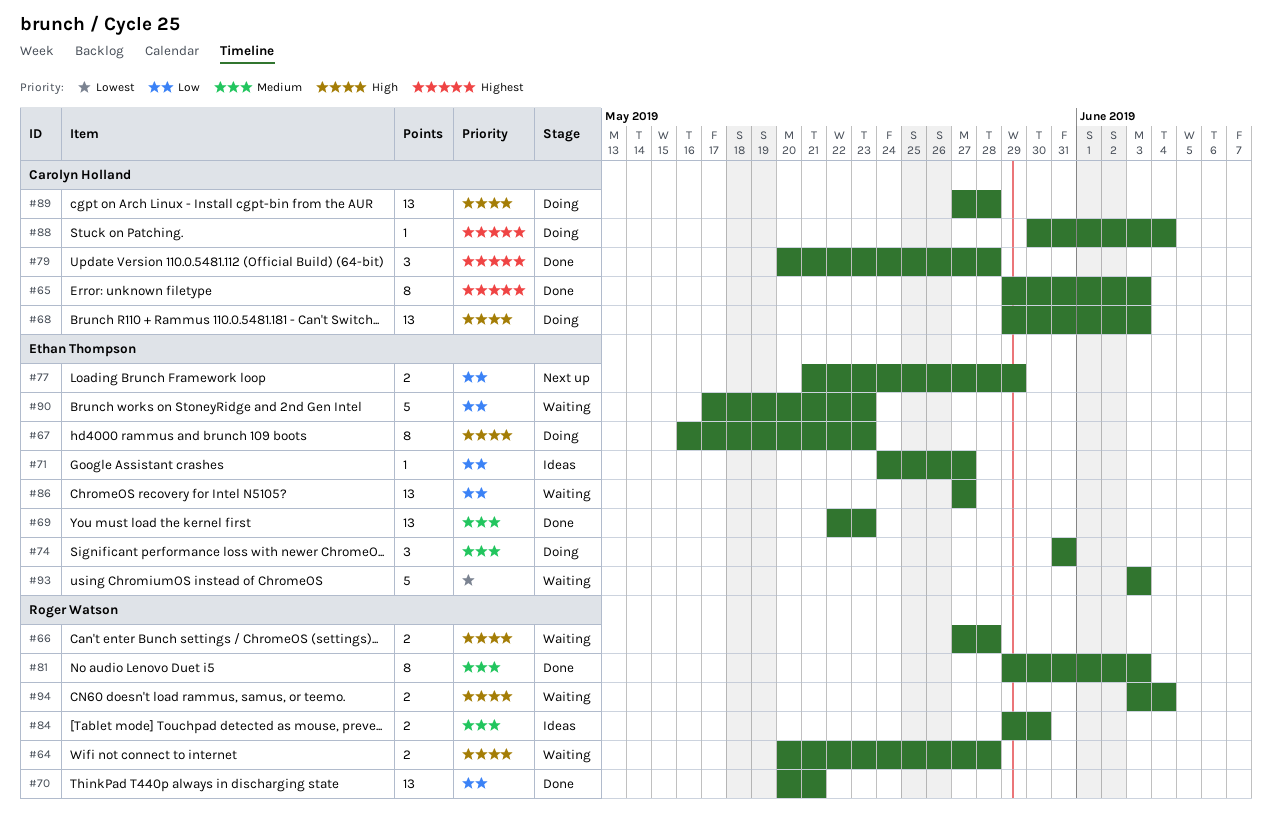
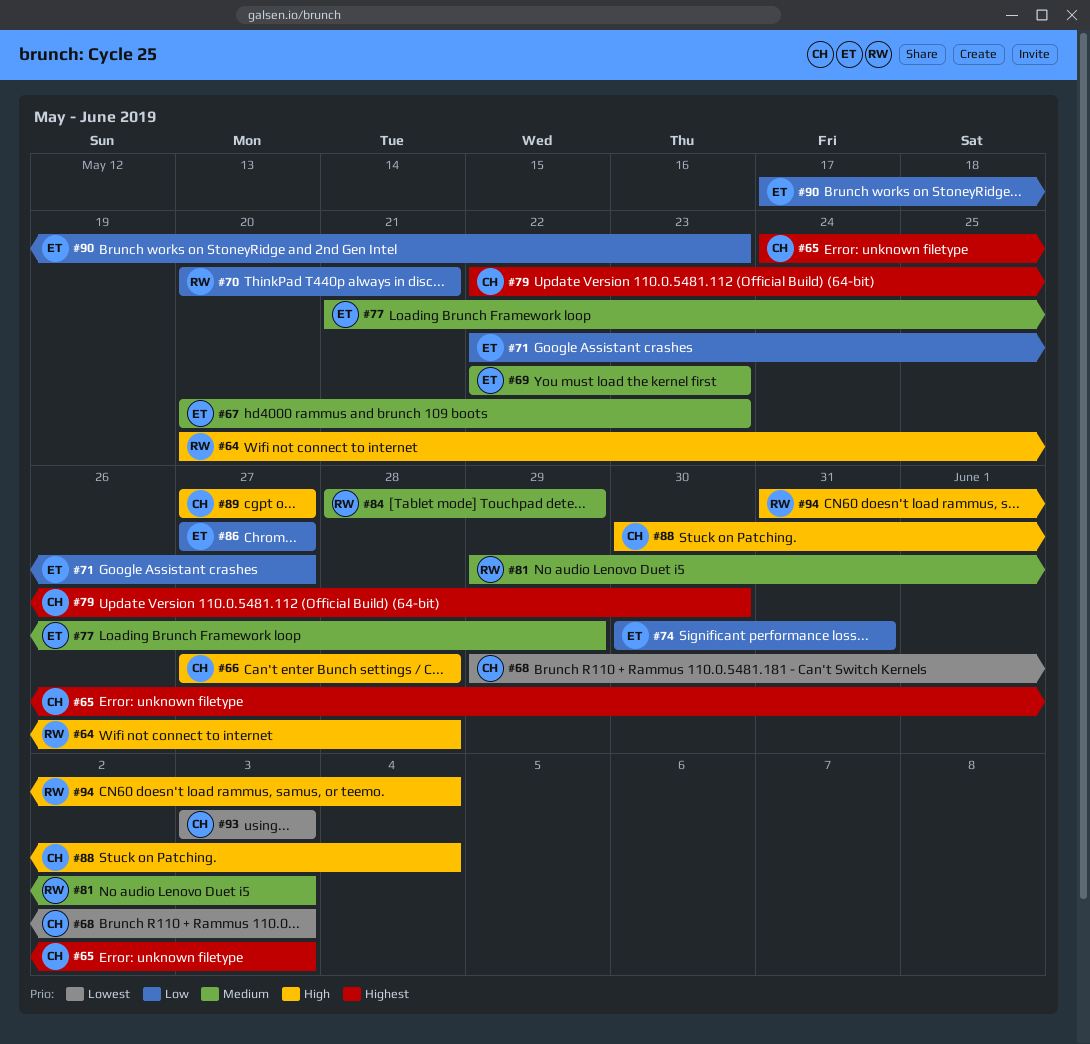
#65, start: May 29 -> May 24
#66, owner: Roger Watson -> Carolyn Holland
#67, priority: High -> Medium
#67, start: May 16 -> May 20
#68, priority: High -> Lowest
#71, start: May 24 -> May 22
#74, priority: Medium -> Low
#74, start: May 31 -> May 30
#77, priority: Low -> Medium
#79, start: May 20 -> May 22
#79, due: May 28 -> May 30
#84, start: May 29 -> May 28
#84, due: May 30 -> May 29
#88, priority: Highest -> High
#89, due: May 28 -> May 27
#93, owner: Ethan Thompson -> Carolyn Holland
#94, start: Jun 3 -> May 31

